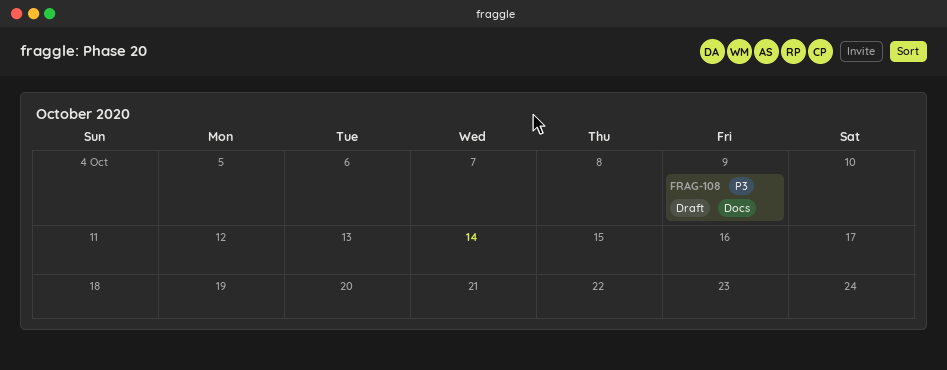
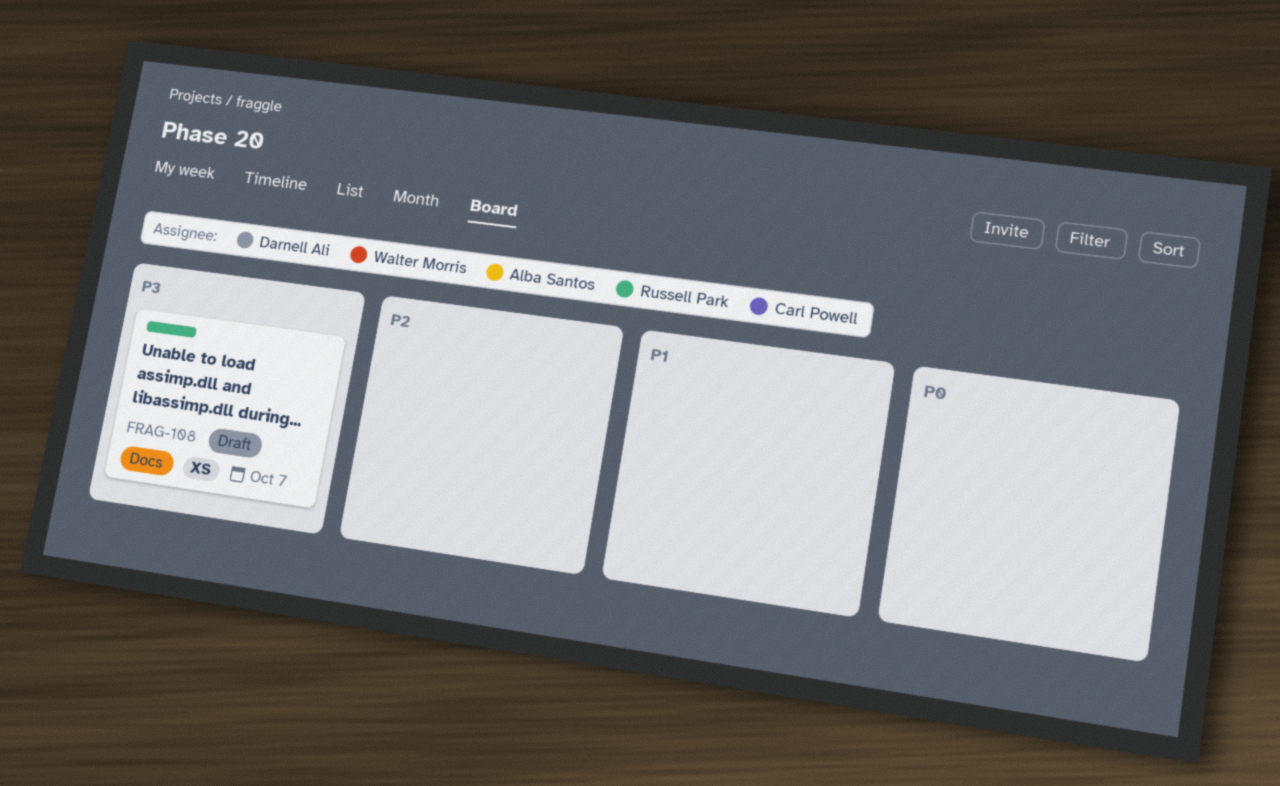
FRAG-108, due: Oct 9 -> Oct 7

